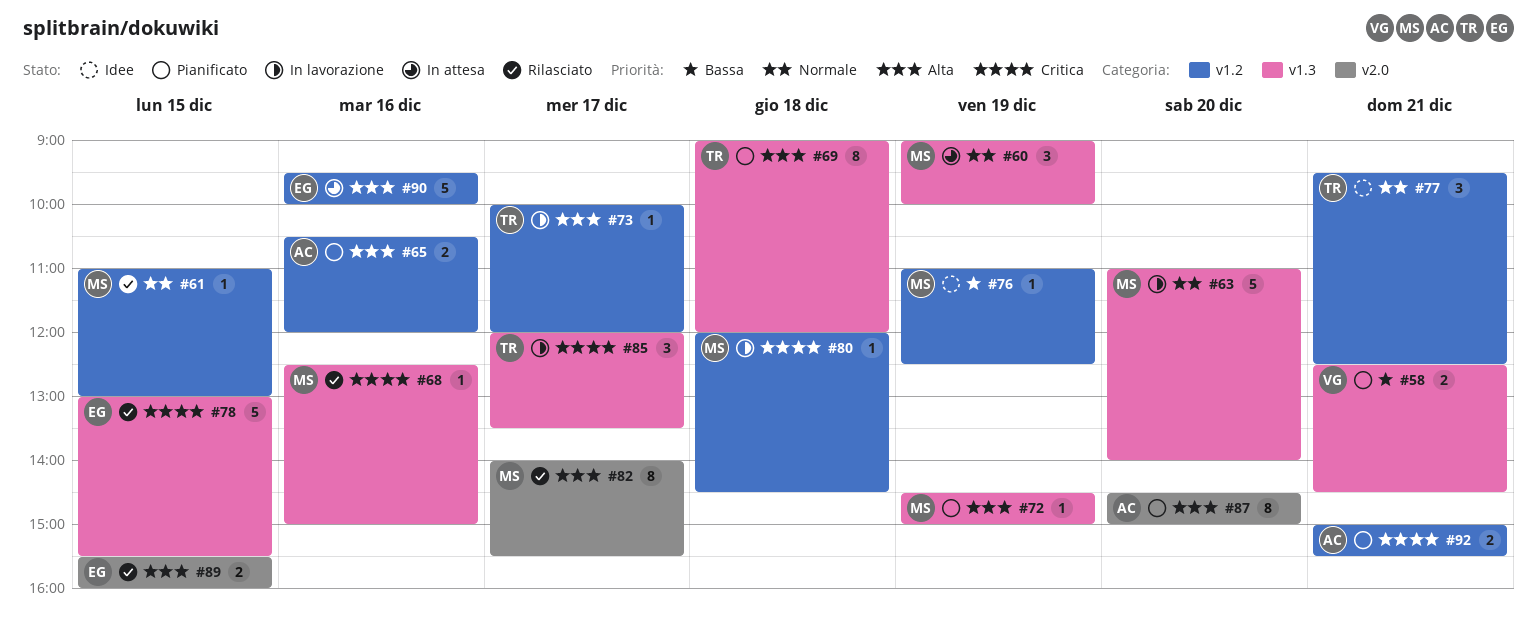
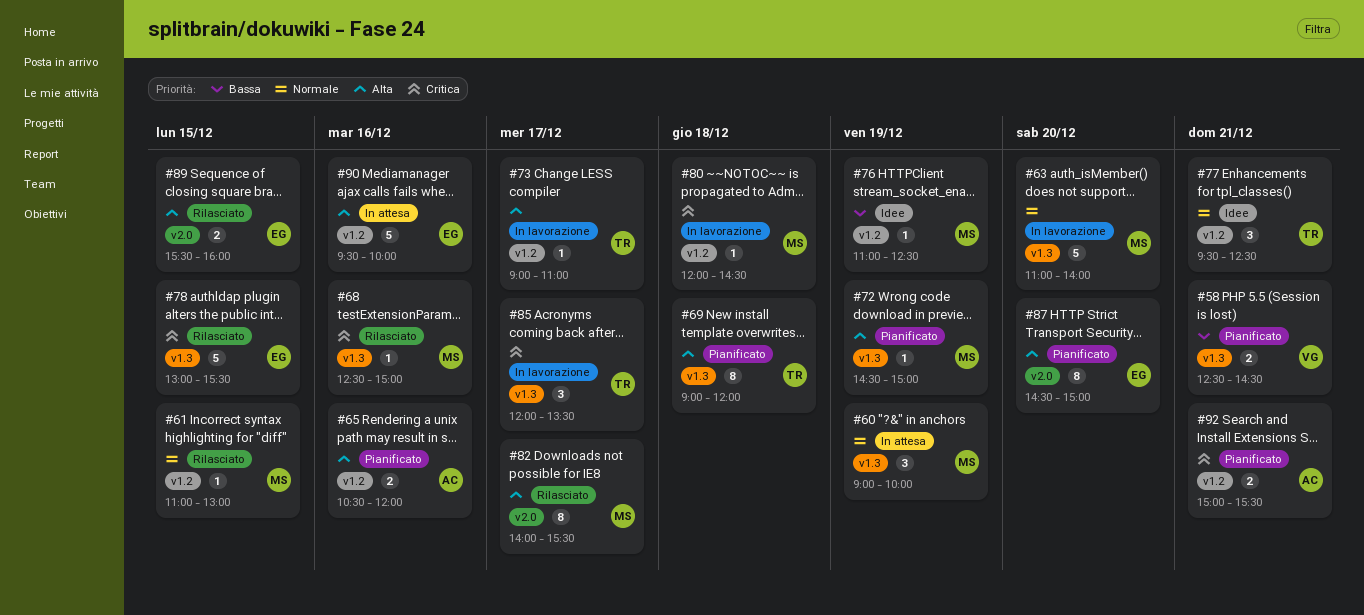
#73, begins: 10:00 -> 09:00
#73, ends: 12:00 -> 11:00
#87, owner: AC -> EG

